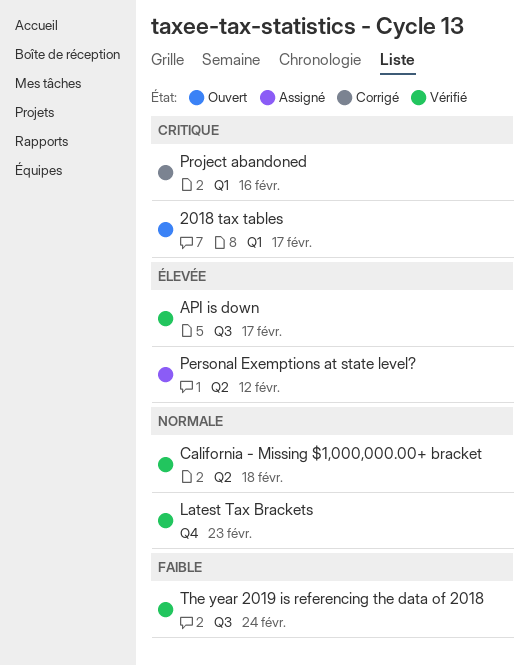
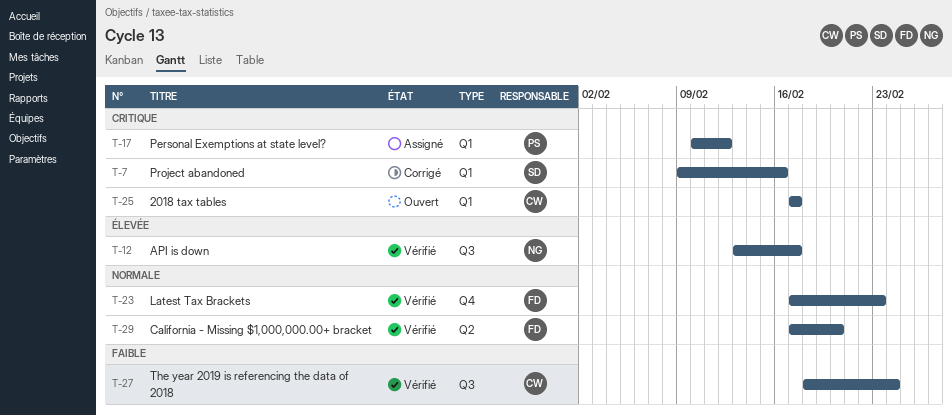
California - Missing $1,000,000.00+ bracket, due: Feb 18 -> Feb 20
Personal Exemptions at state level?, priority: Élevée -> Critique
Personal Exemptions at state level?, label: Q2 -> Q1

